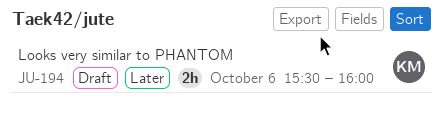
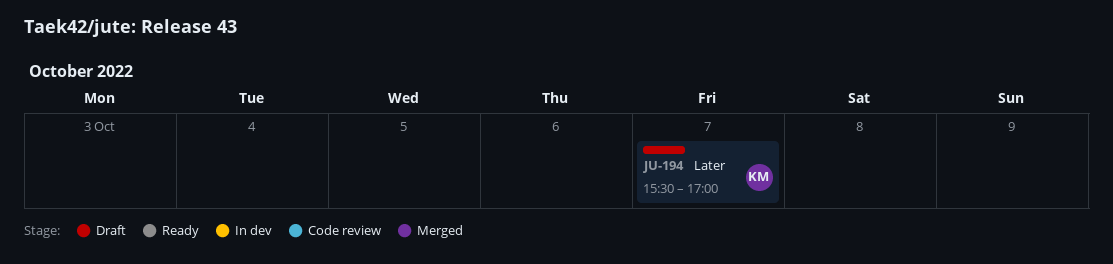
JU-194, day: Oct 6 -> Oct 7
JU-194, ends: 16:00 -> 17:00

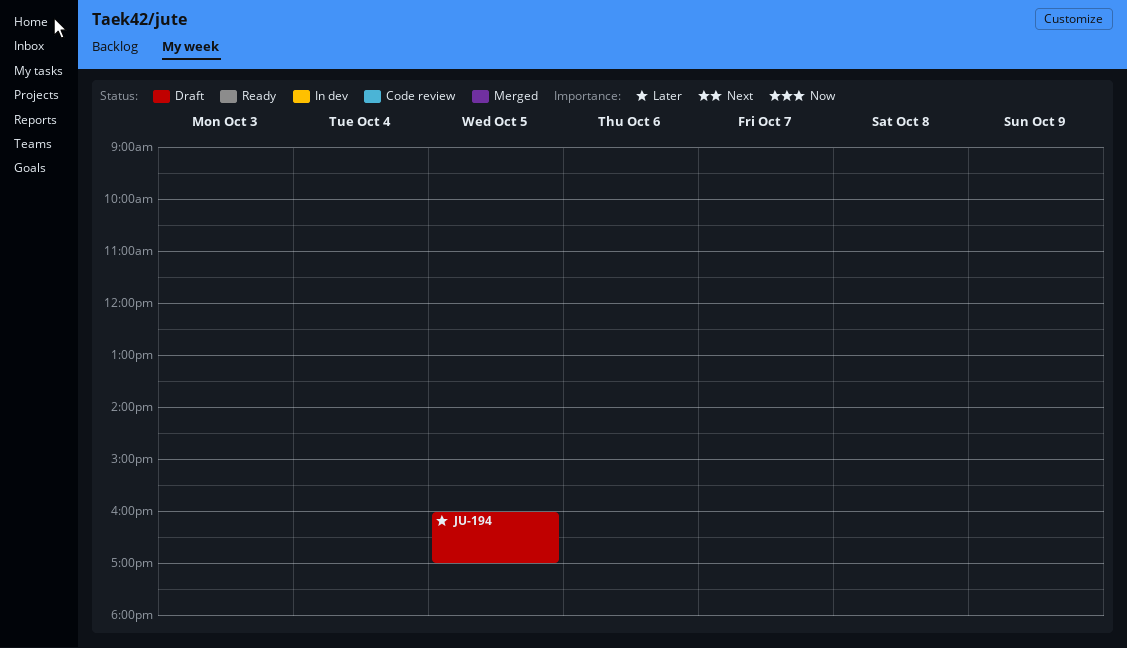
JU-194, day: Oct 7 -> Oct 5
JU-194, begins: 15:30 -> 16:00

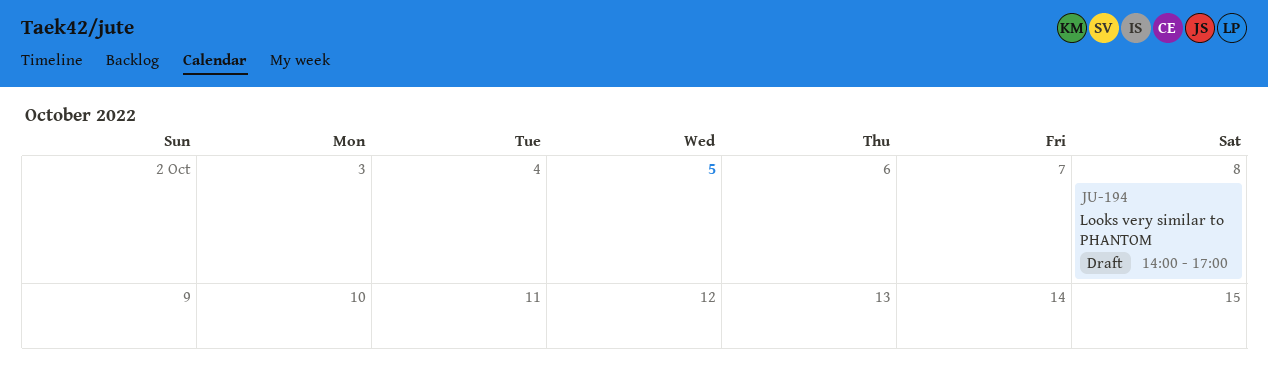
JU-194, day: Oct 5 -> Oct 8
JU-194, begins: 16:00 -> 14:00

